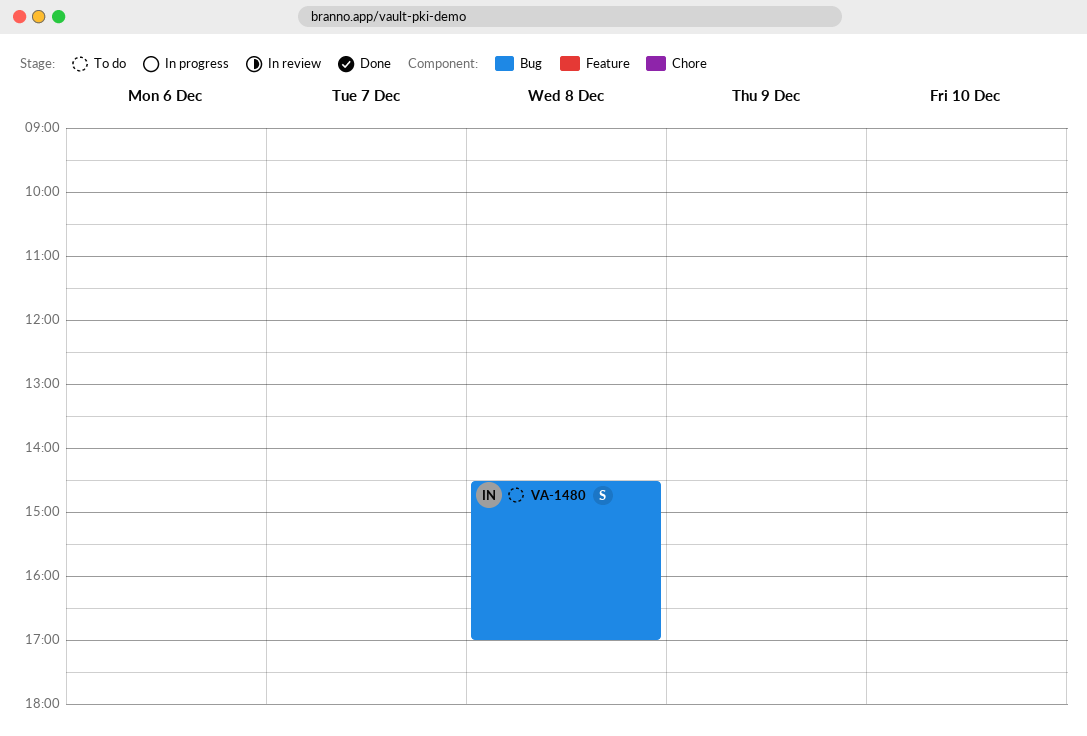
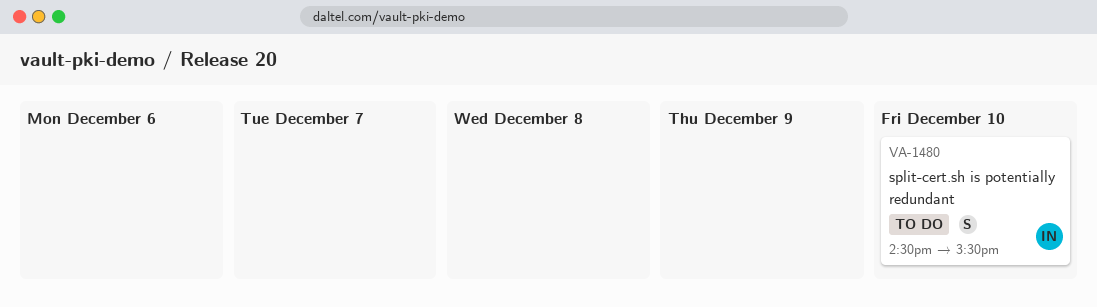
VA-1480, day: Dec 8 -> Dec 10
VA-1480, ends: 17:00 -> 15:30

